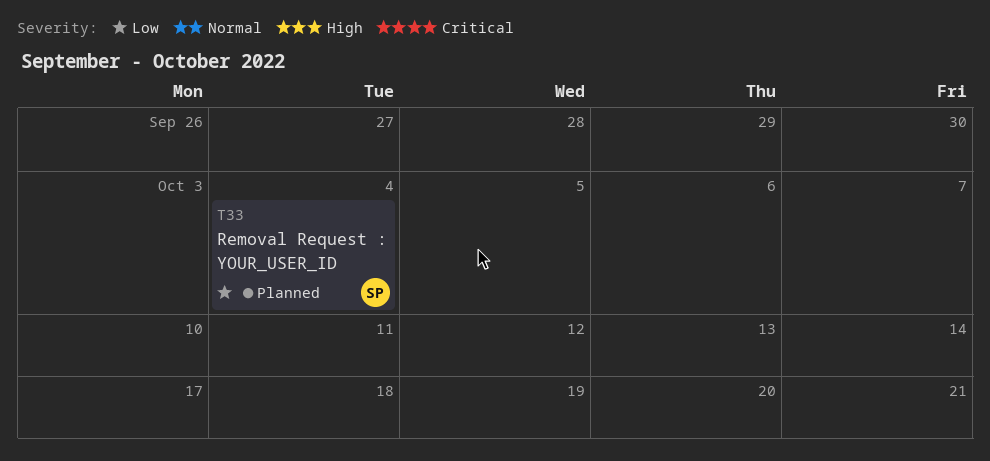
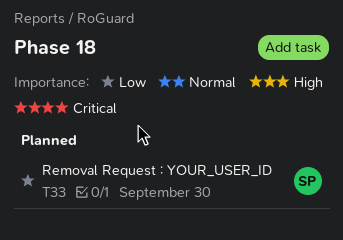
T33, due: Oct 4 -> Sep 30

